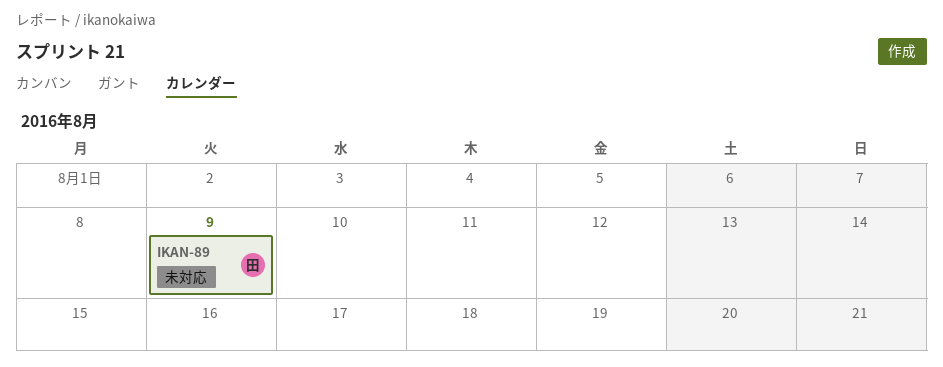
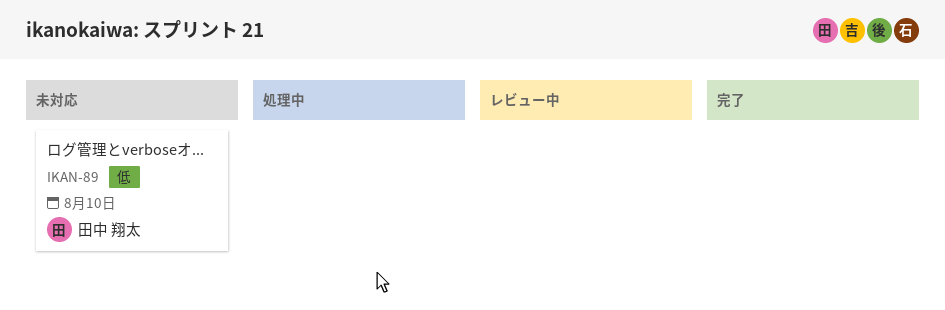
IKAN-89, due: Aug 9 -> Aug 10

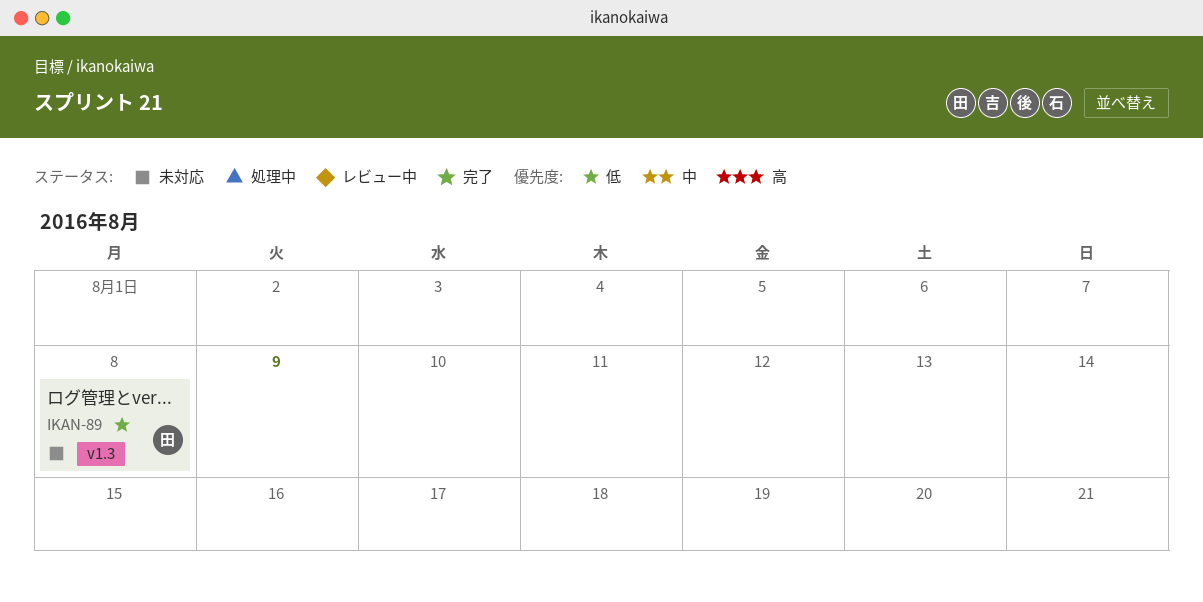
IKAN-89, due: Aug 10 -> Aug 8

